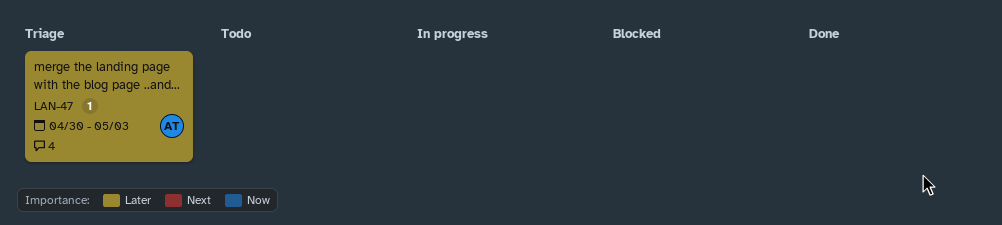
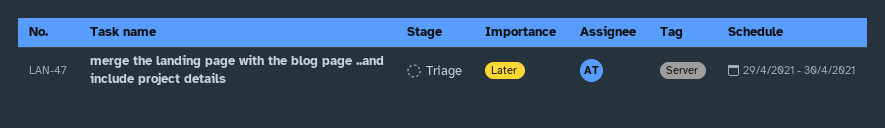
LAN-47, start: Apr 30 -> Apr 29
LAN-47, due: May 3 -> Apr 30

